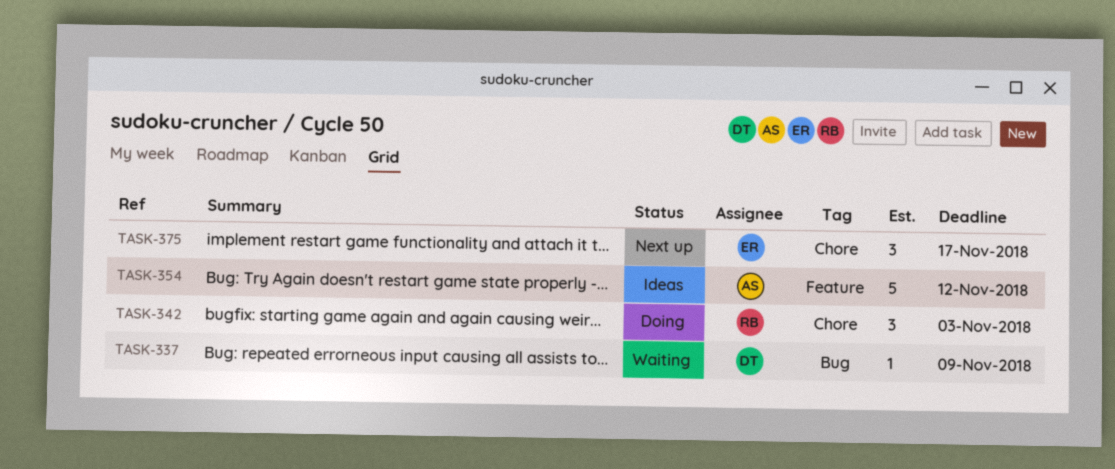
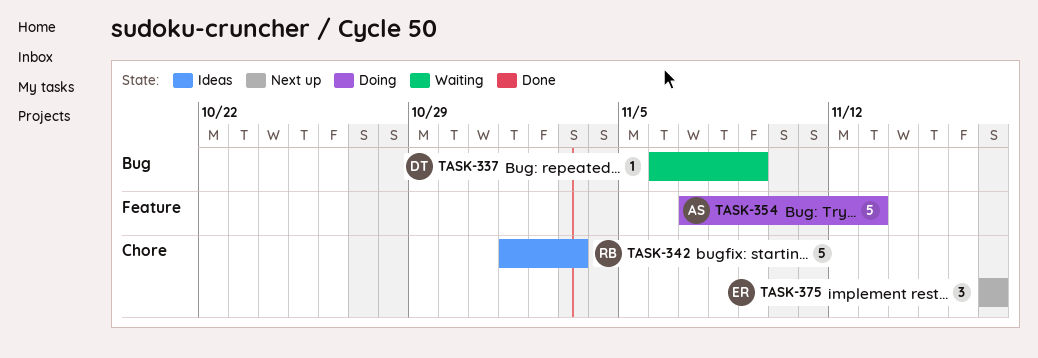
TASK-342, status: Doing -> Ideas
TASK-342, estimate: 3 -> 5
TASK-354, status: Ideas -> Doing
TASK-354, due: Nov 12 -> Nov 13

